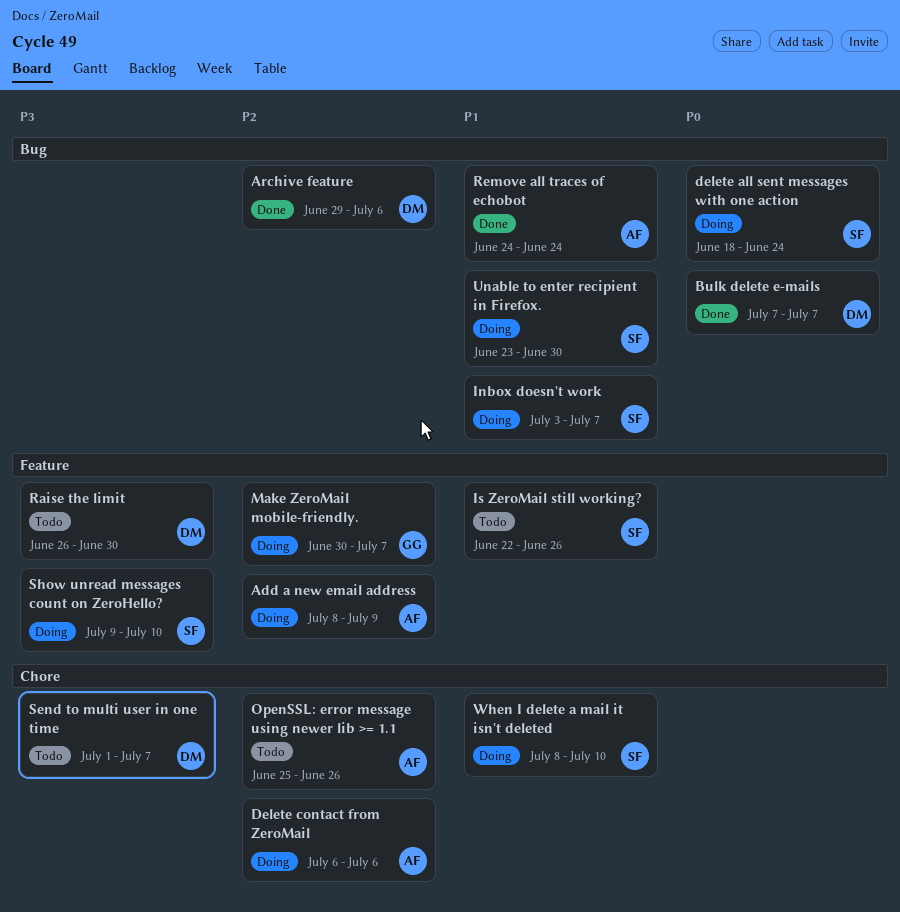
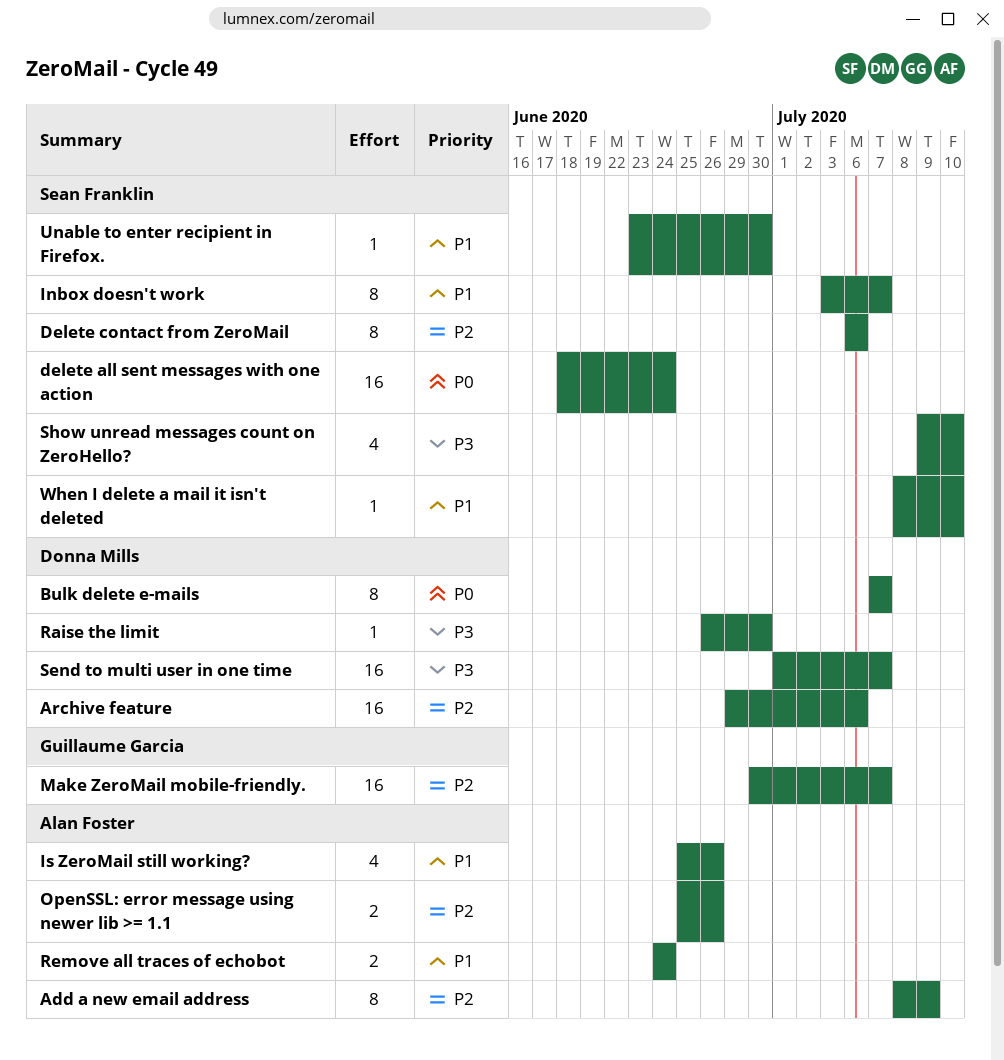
Delete contact from ZeroMail, owner: Alan Foster -> Sean Franklin
Is ZeroMail still working?, owner: Sean Franklin -> Alan Foster
Is ZeroMail still working?, start: Jun 22 -> Jun 25

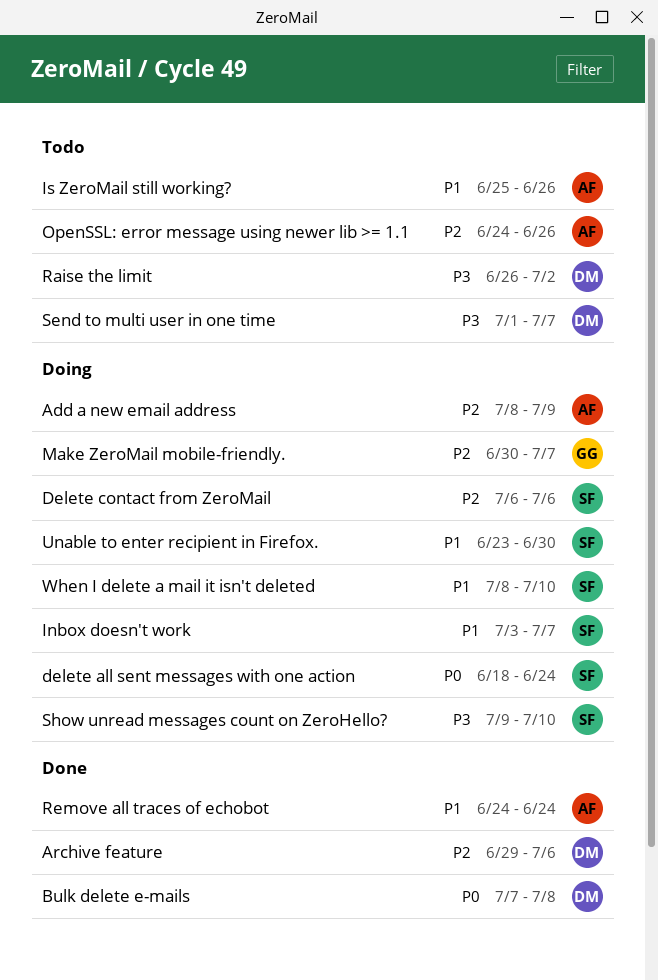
Bulk delete e-mails, due: Jul 7 -> Jul 8
OpenSSL: error message using newer lib >= 1.1, start: Jun 25 -> Jun 24
Raise the limit, due: Jun 30 -> Jul 2

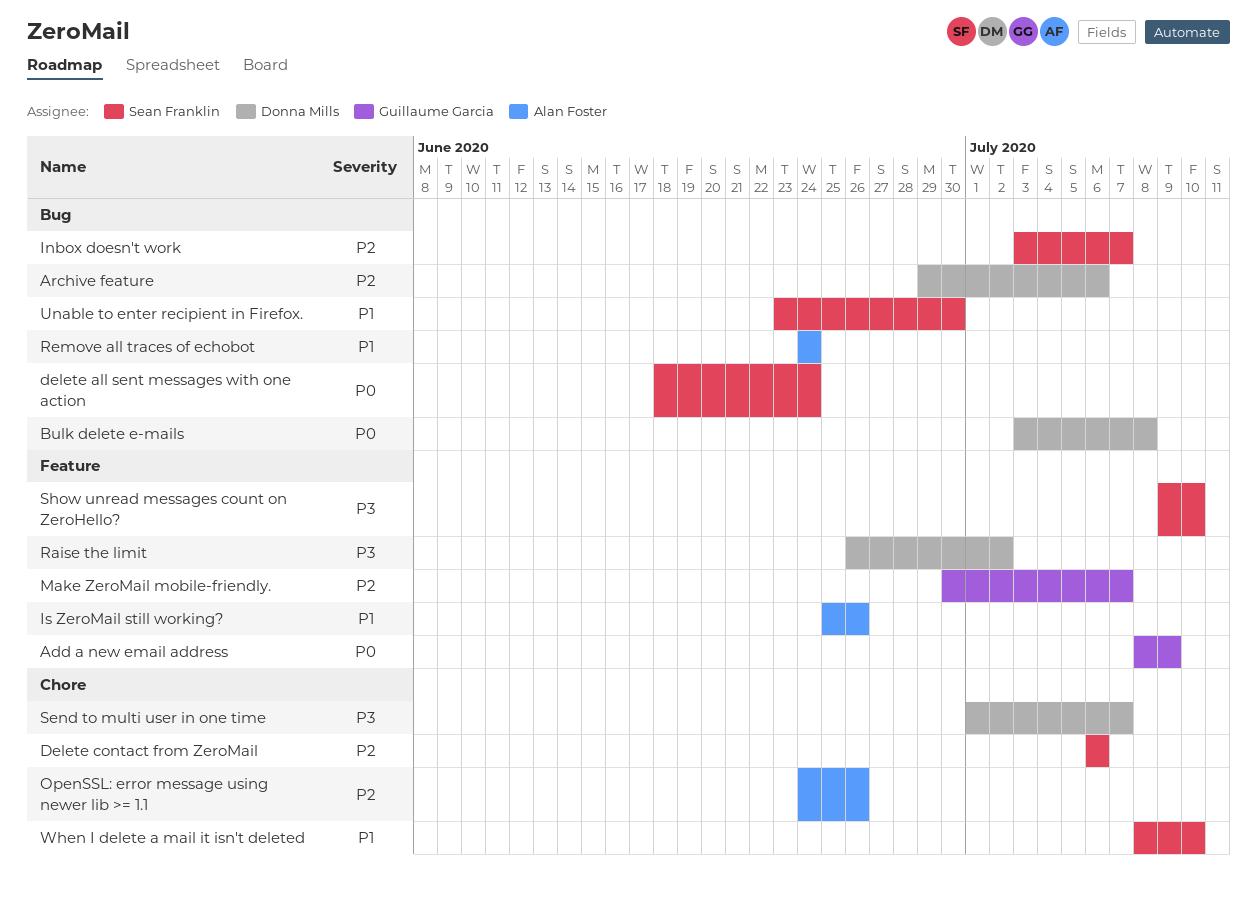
Add a new email address, owner: Alan Foster -> Guillaume Garcia
Add a new email address, priority: P2 -> P0
Bulk delete e-mails, start: Jul 7 -> Jul 3
Inbox doesn't work, priority: P1 -> P2

